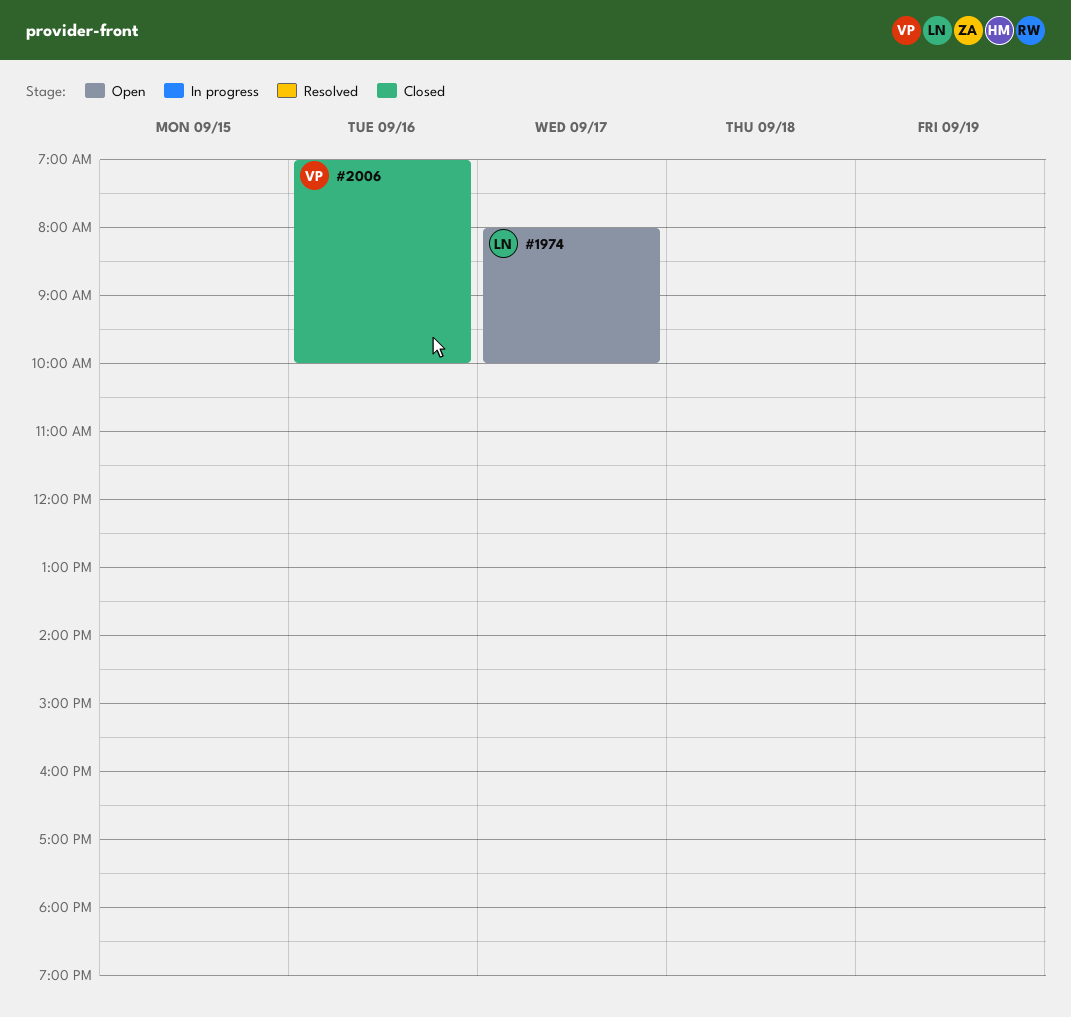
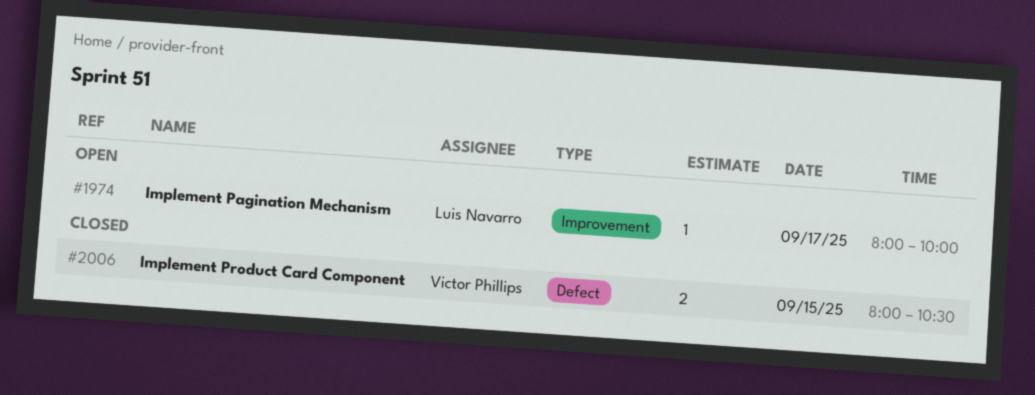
#2006, day: Sep 16 -> Sep 15
#2006, begins: 07:00 -> 08:00
#2006, ends: 10:00 -> 10:30

